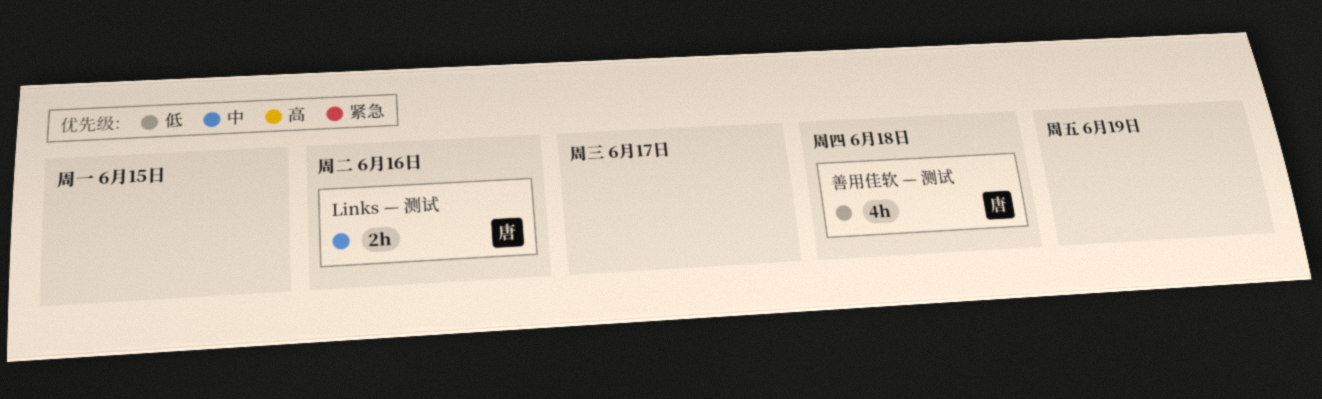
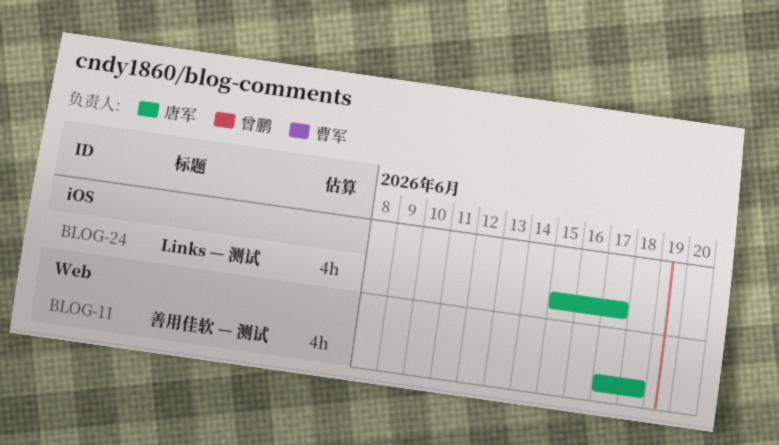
Links — 测试, estimate: 2h -> 4h
Links — 测试, due: Jun 16 -> Jun 17

